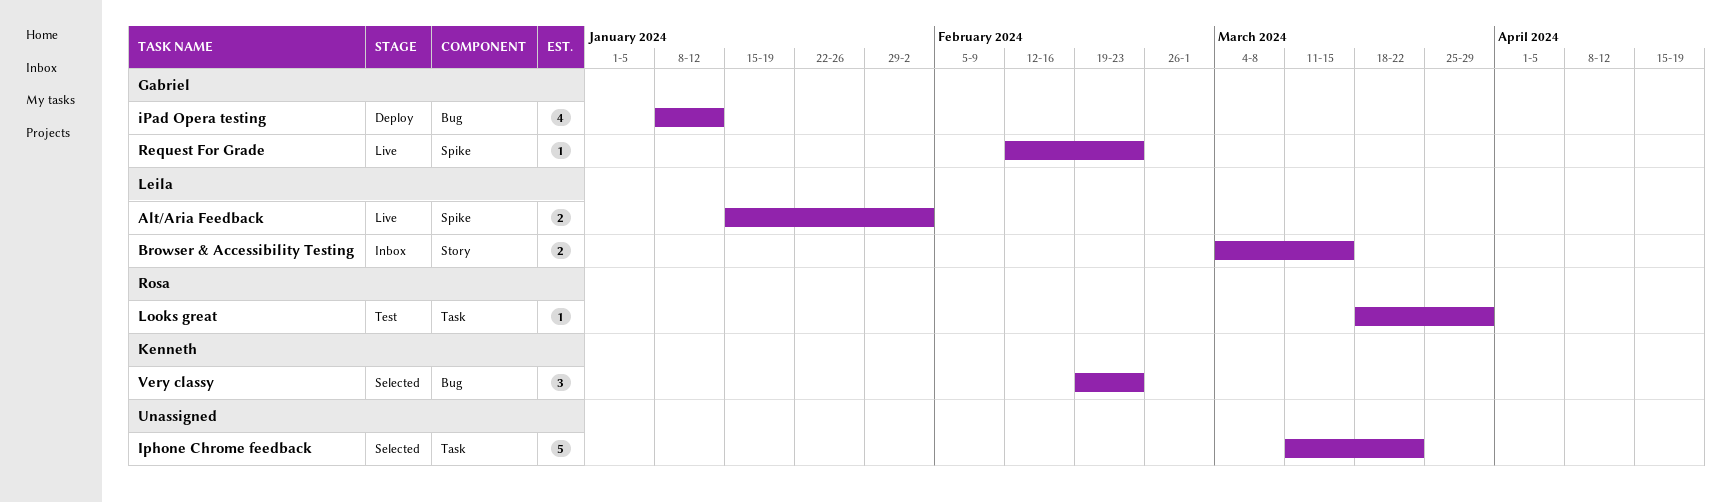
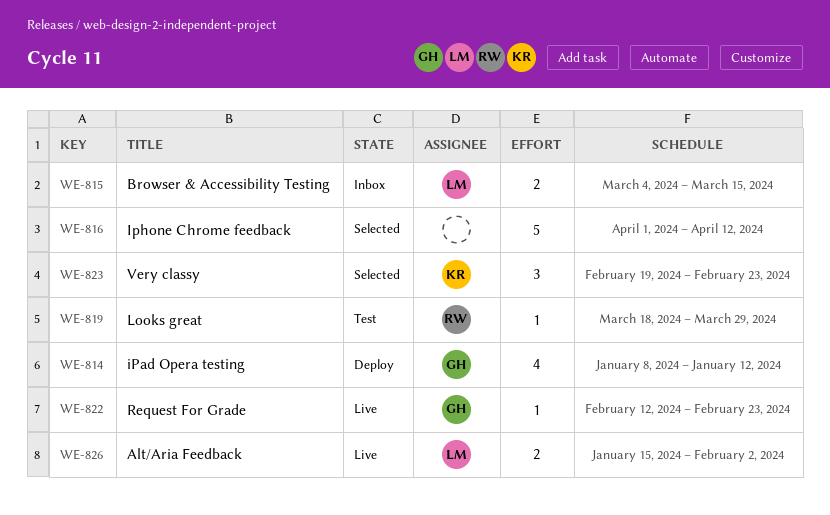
Iphone Chrome feedback, start: Mar 11 -> Apr 1
Iphone Chrome feedback, due: Mar 22 -> Apr 12

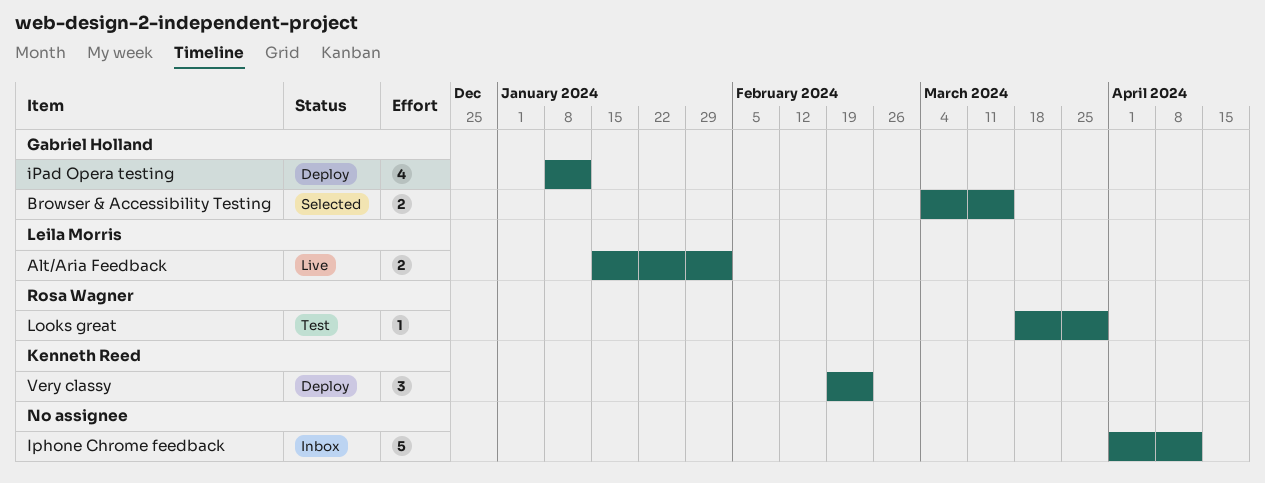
Browser & Accessibility Testing, status: Inbox -> Selected
Browser & Accessibility Testing, owner: Leila Morris -> Gabriel Holland
Iphone Chrome feedback, status: Selected -> Inbox
Request For Grade: present -> none
Very classy, status: Selected -> Deploy

